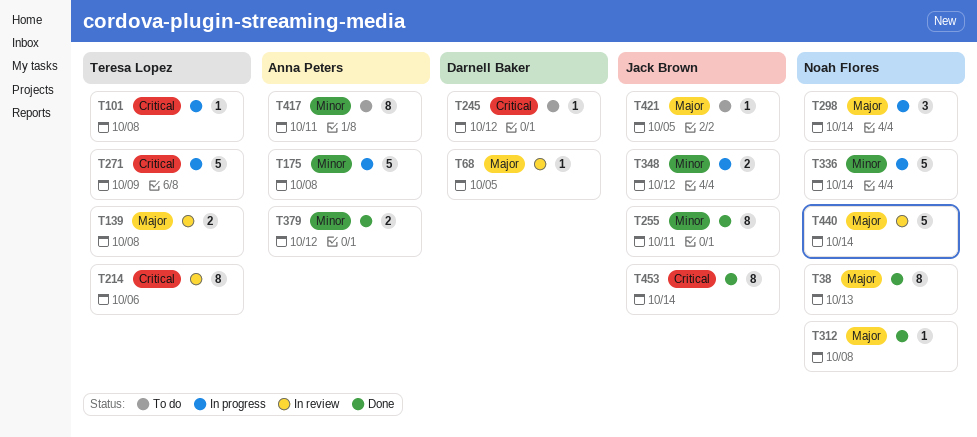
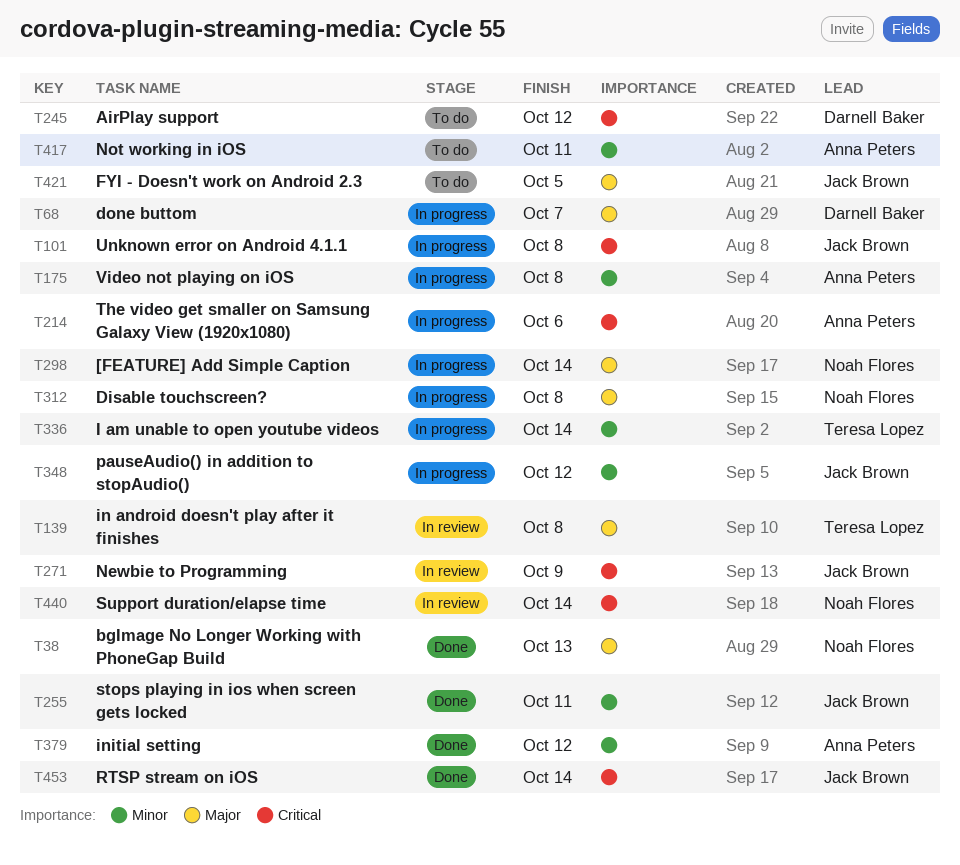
T68, status: In review -> In progress
T68, due: Oct 5 -> Oct 7
T101, owner: Teresa Lopez -> Jack Brown
T214, status: In review -> In progress
T214, owner: Teresa Lopez -> Anna Peters
T271, status: In progress -> In review
T271, owner: Teresa Lopez -> Jack Brown
T312, status: Done -> In progress
T336, owner: Noah Flores -> Teresa Lopez
T440, priority: Major -> Critical

